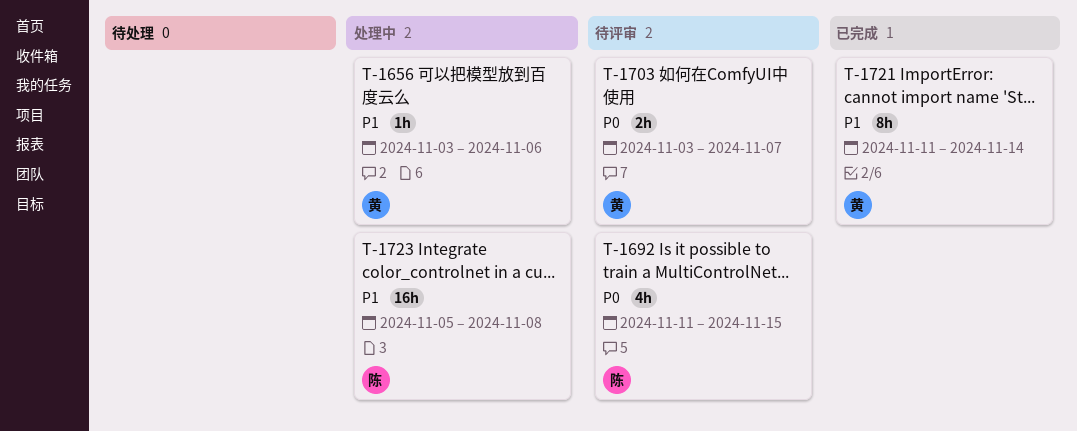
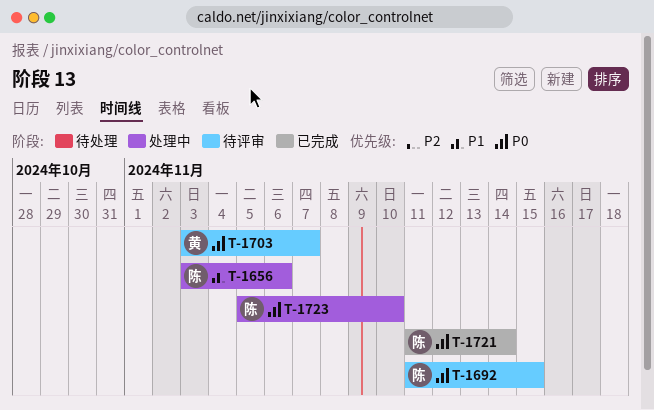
T-1656, owner: 黄 -> 陈
T-1721, owner: 黄 -> 陈
T-1721, priority: P1 -> P0
T-1723, priority: P1 -> P0
T-1723, due: Nov 8 -> Nov 10

